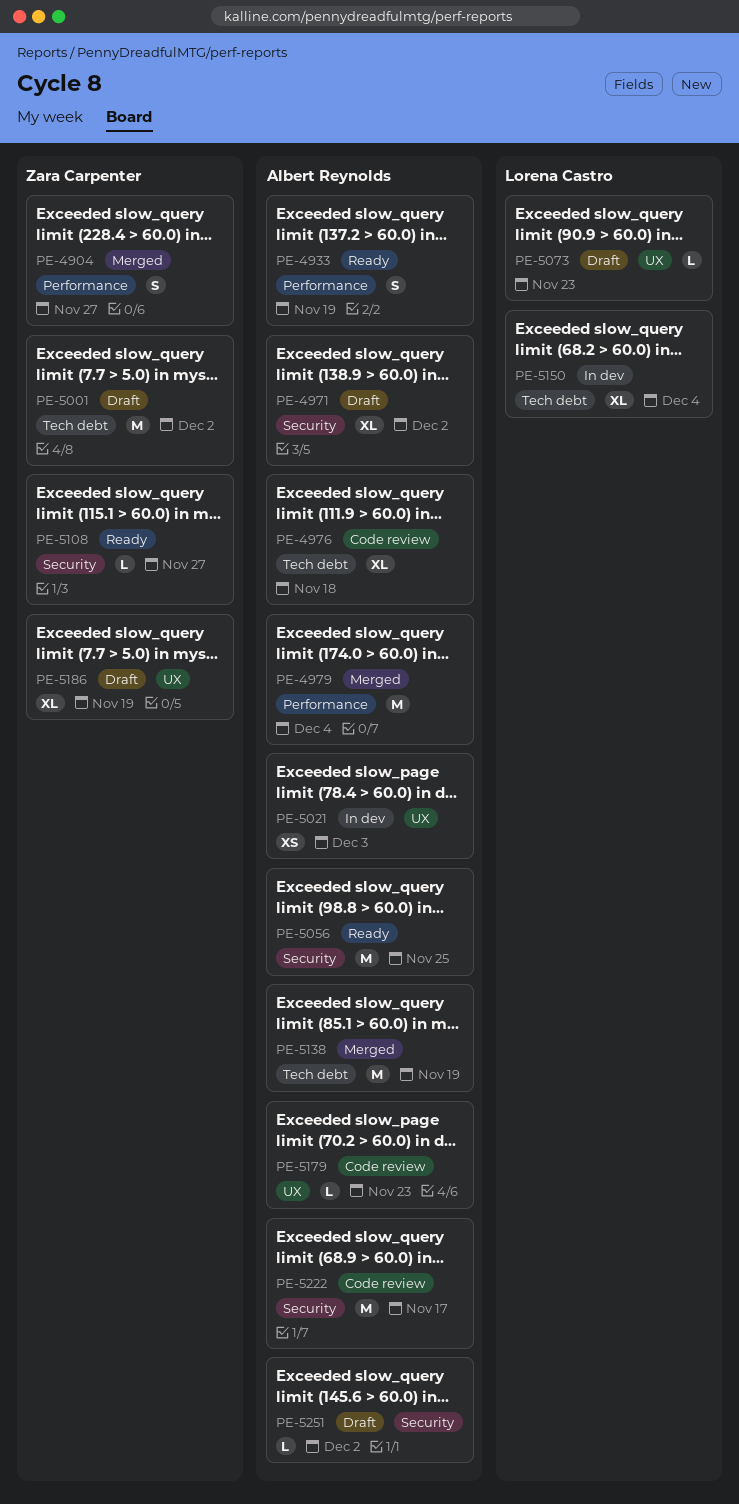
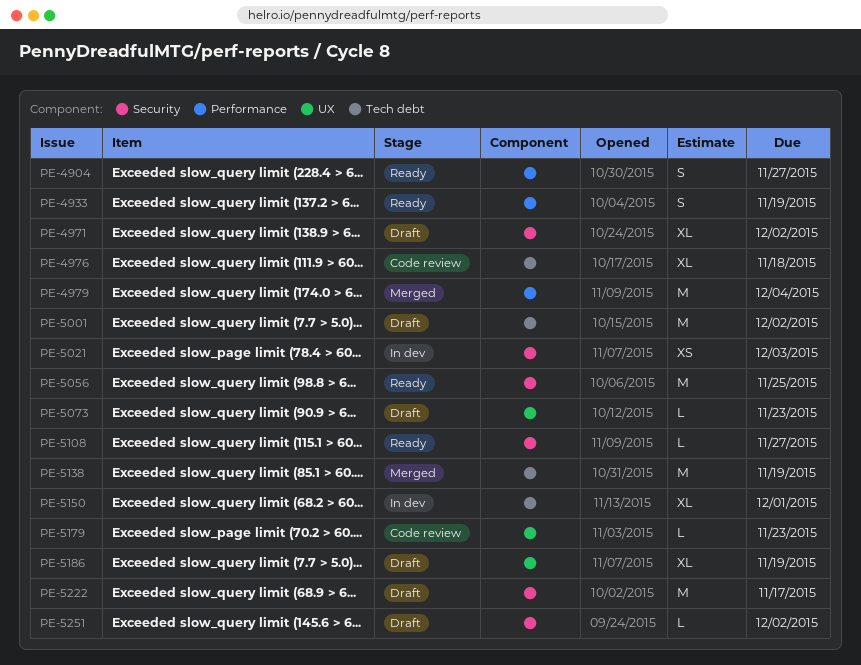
PE-4904, status: Merged -> Ready
PE-5021, label: UX -> Security
PE-5150, due: Dec 4 -> Dec 1
PE-5222, status: Code review -> Draft

